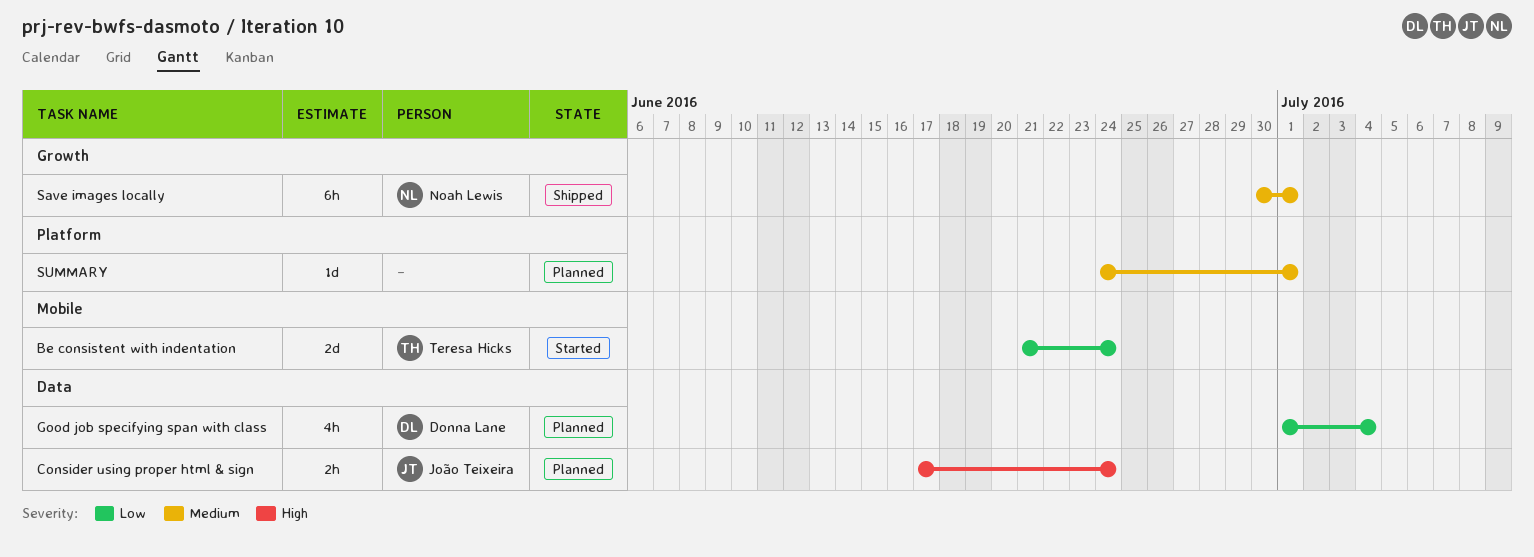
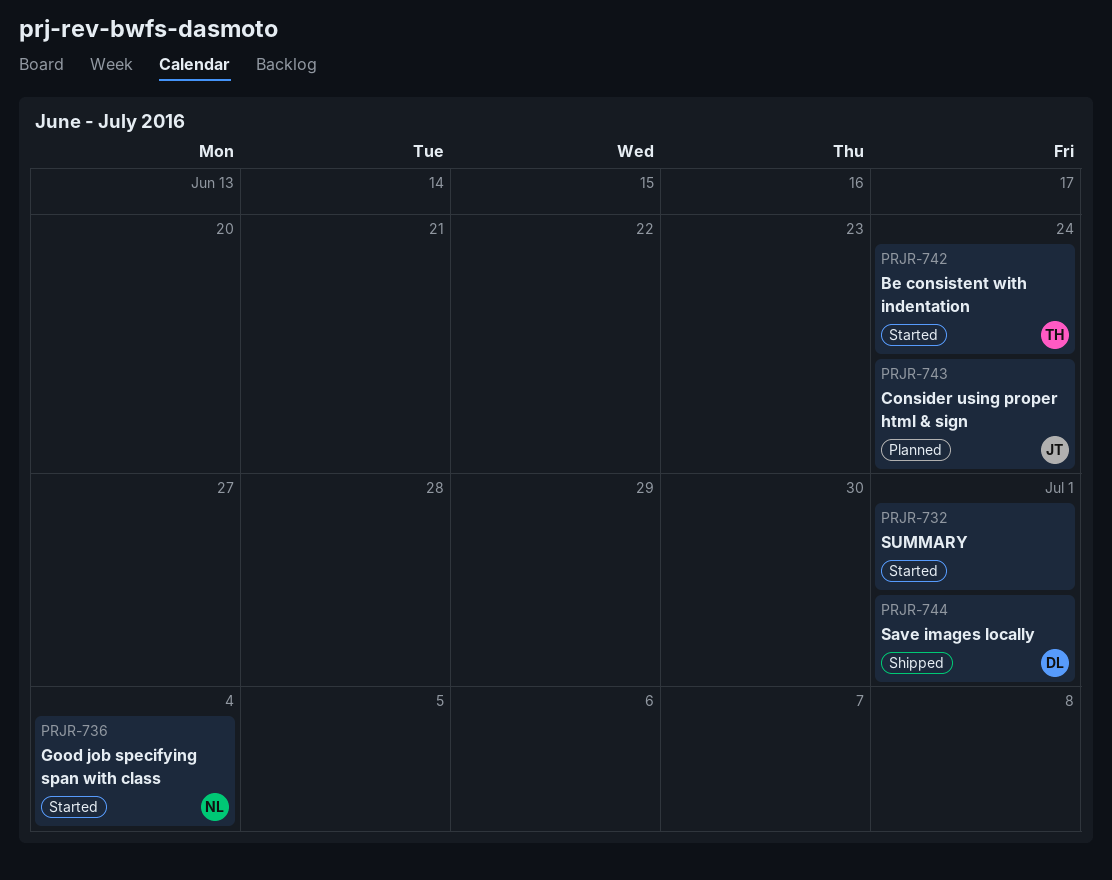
Good job specifying span with class, status: Planned -> Started
Good job specifying span with class, owner: Donna Lane -> Noah Lewis
Save images locally, owner: Noah Lewis -> Donna Lane
SUMMARY, status: Planned -> Started

